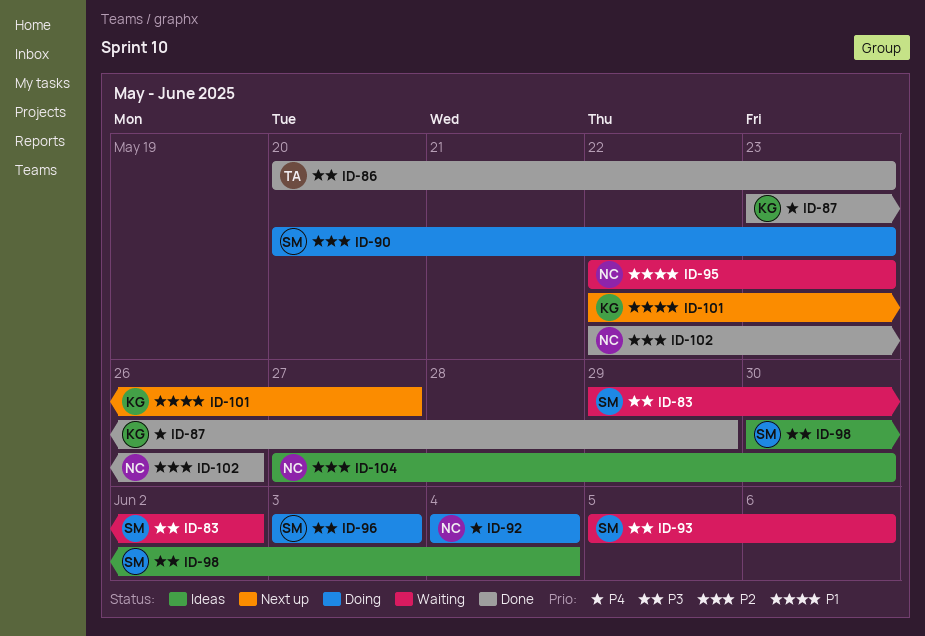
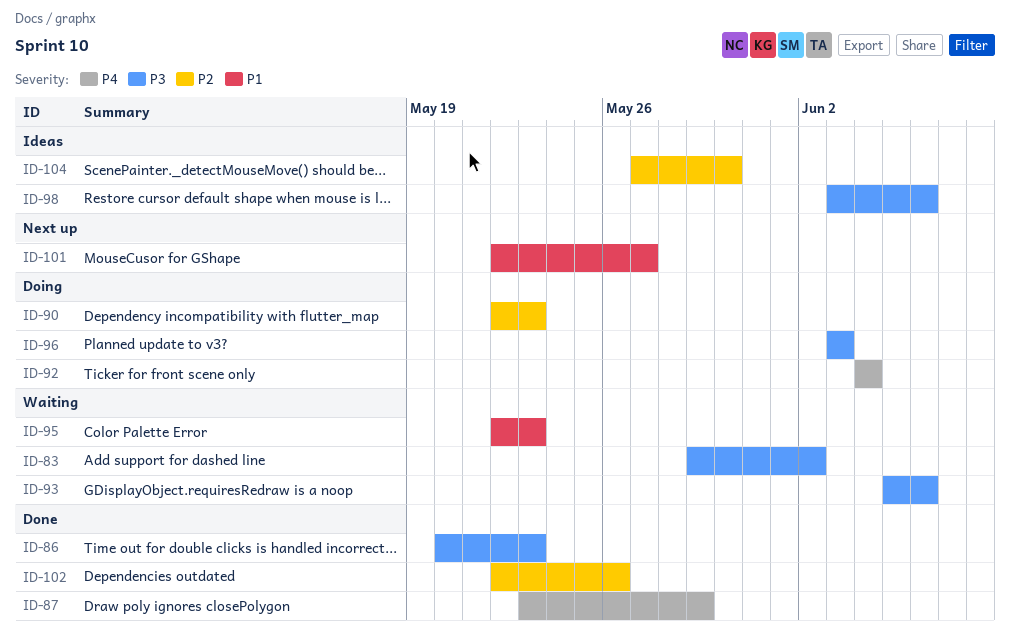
ID-90, start: May 20 -> May 22
ID-98, start: May 30 -> Jun 3
ID-98, due: Jun 4 -> Jun 6

